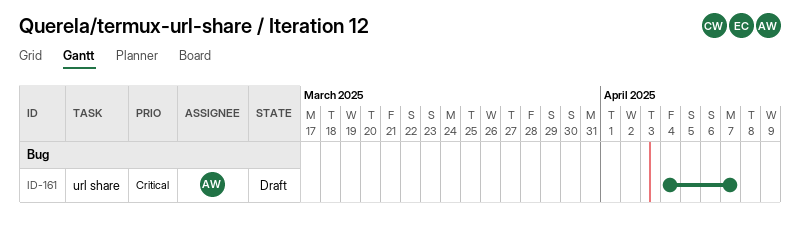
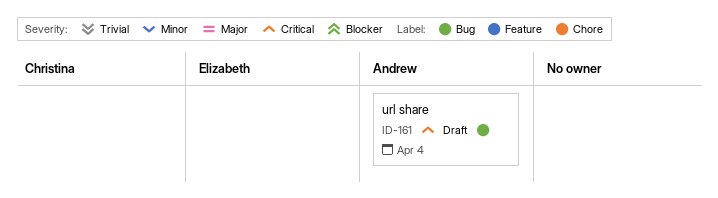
ID-161, due: Apr 7 -> Apr 4

